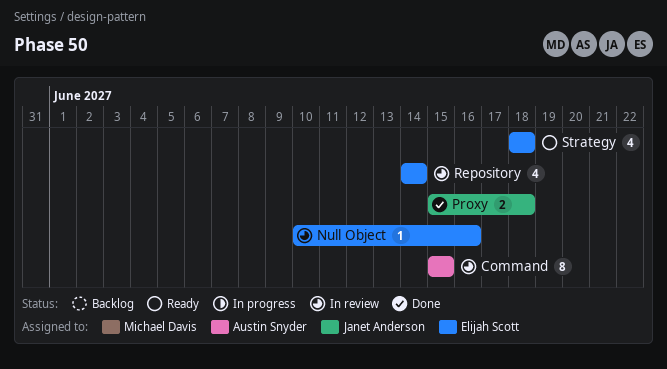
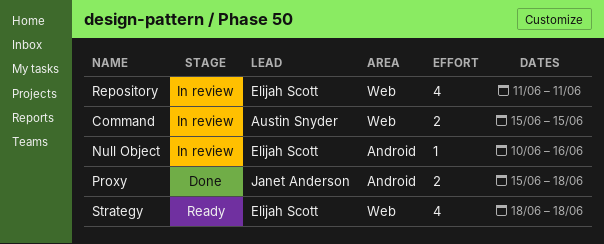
Command, estimate: 8 -> 2
Repository, start: Jun 14 -> Jun 11
Repository, due: Jun 14 -> Jun 11

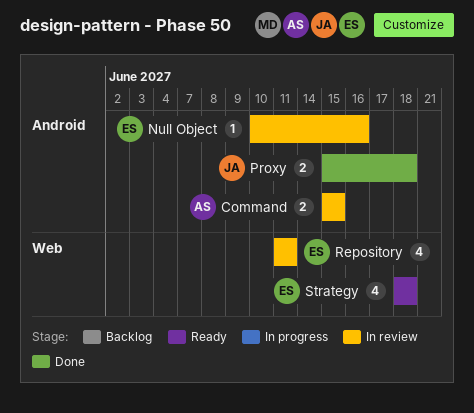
Command, label: Web -> Android

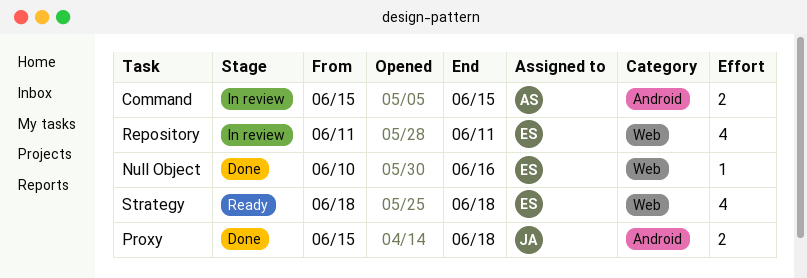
Null Object, status: In review -> Done
Null Object, label: Android -> Web

